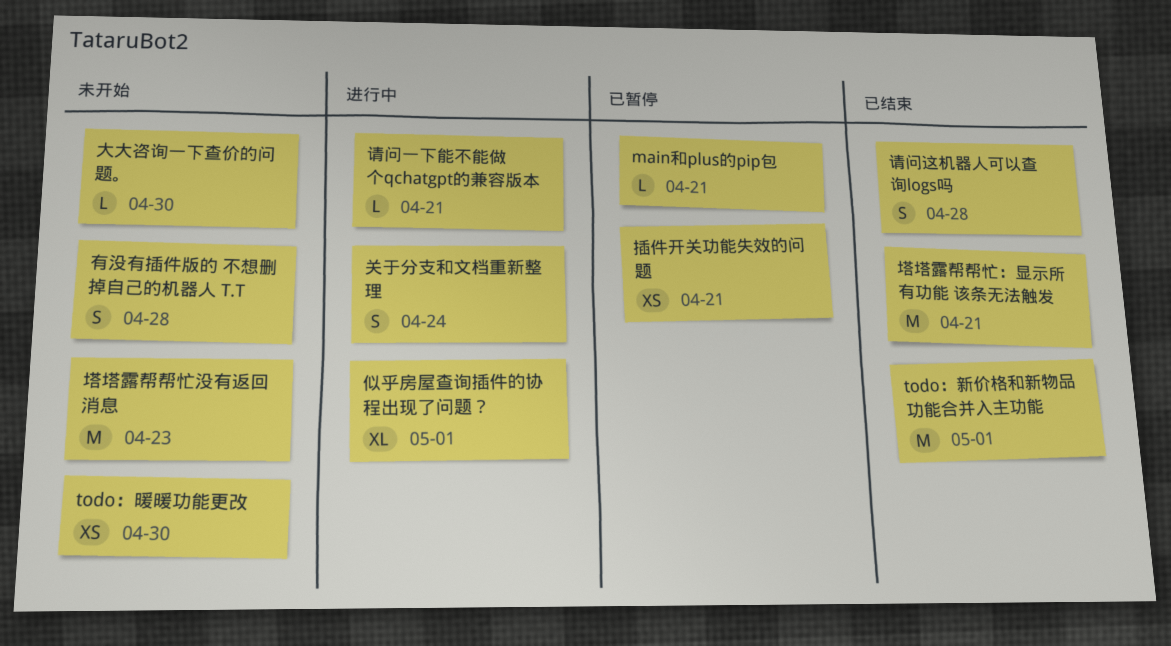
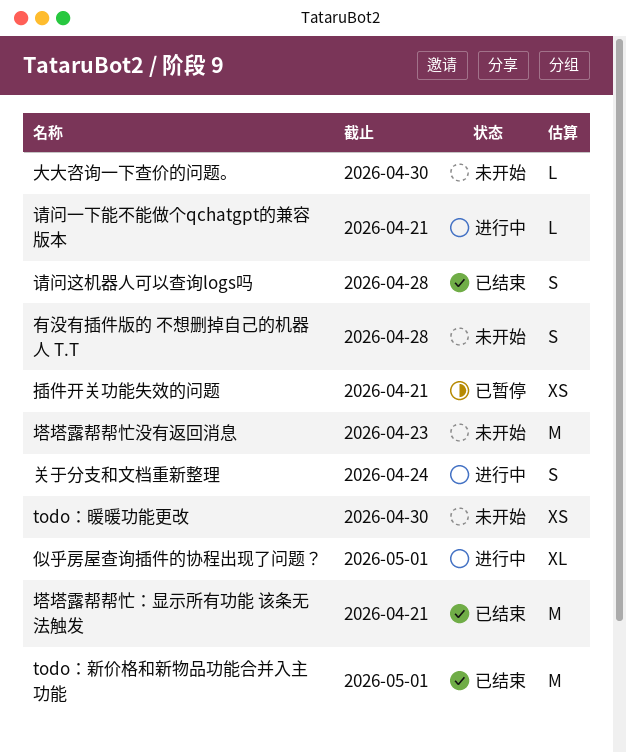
main和plus的pip包: present -> none

